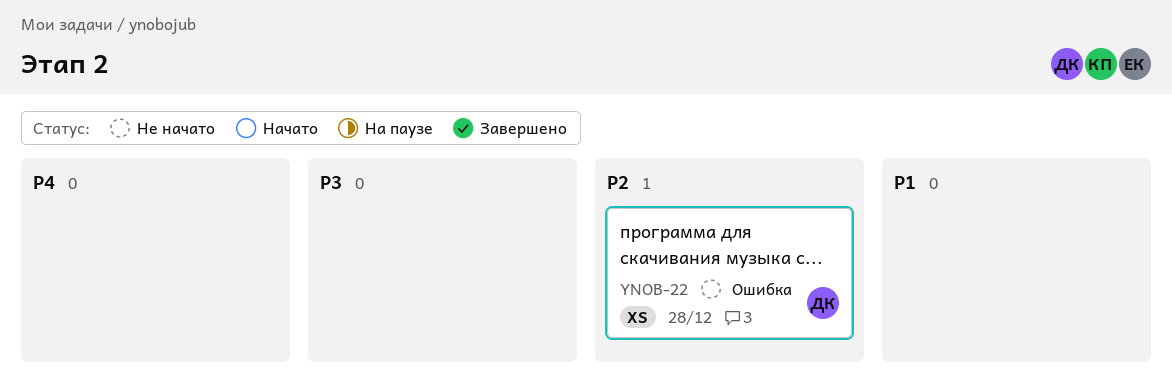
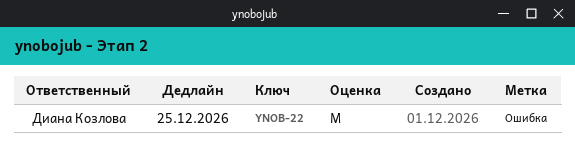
YNOB-22, estimate: XS -> M
YNOB-22, due: Dec 28 -> Dec 25

